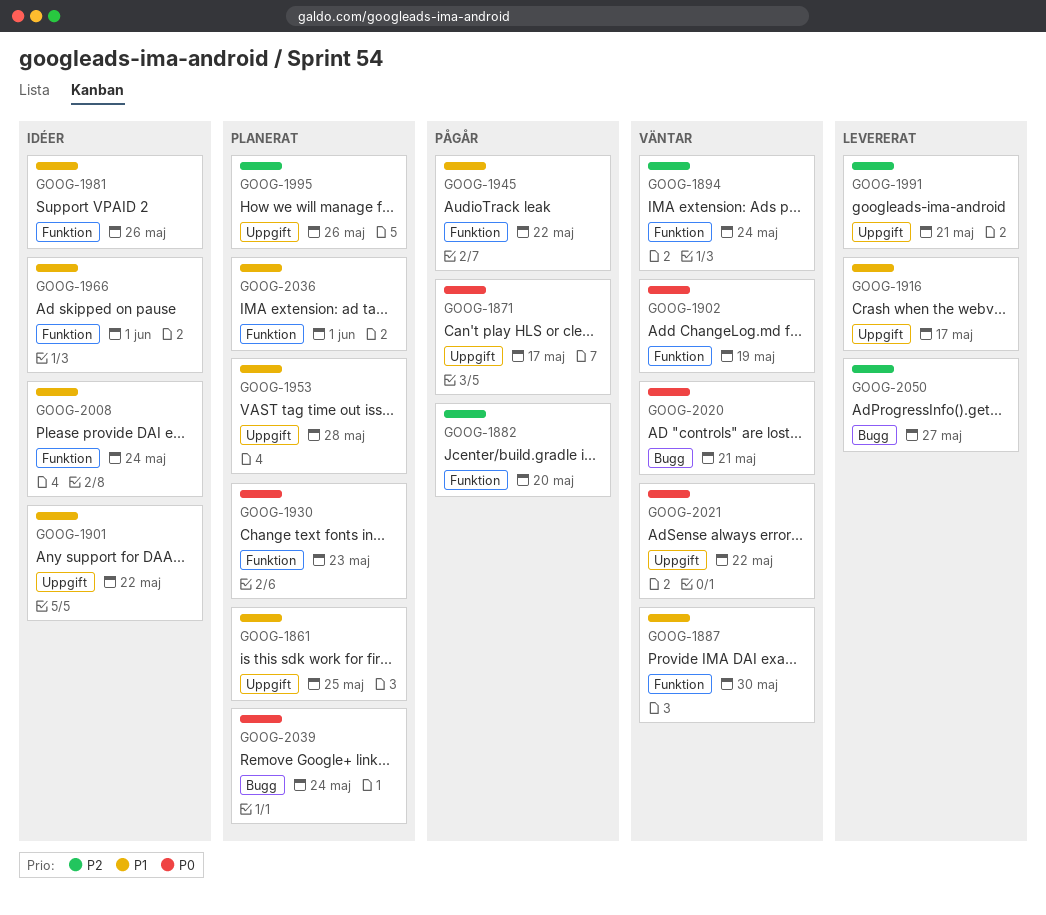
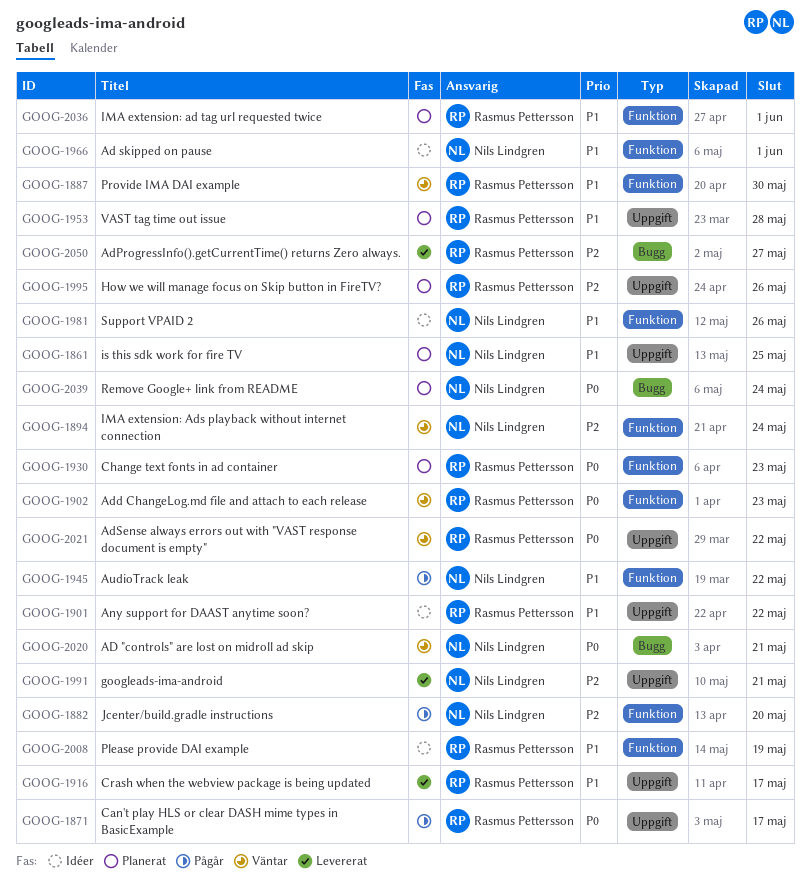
GOOG-1902, due: May 19 -> May 23
GOOG-2008, due: May 24 -> May 19

